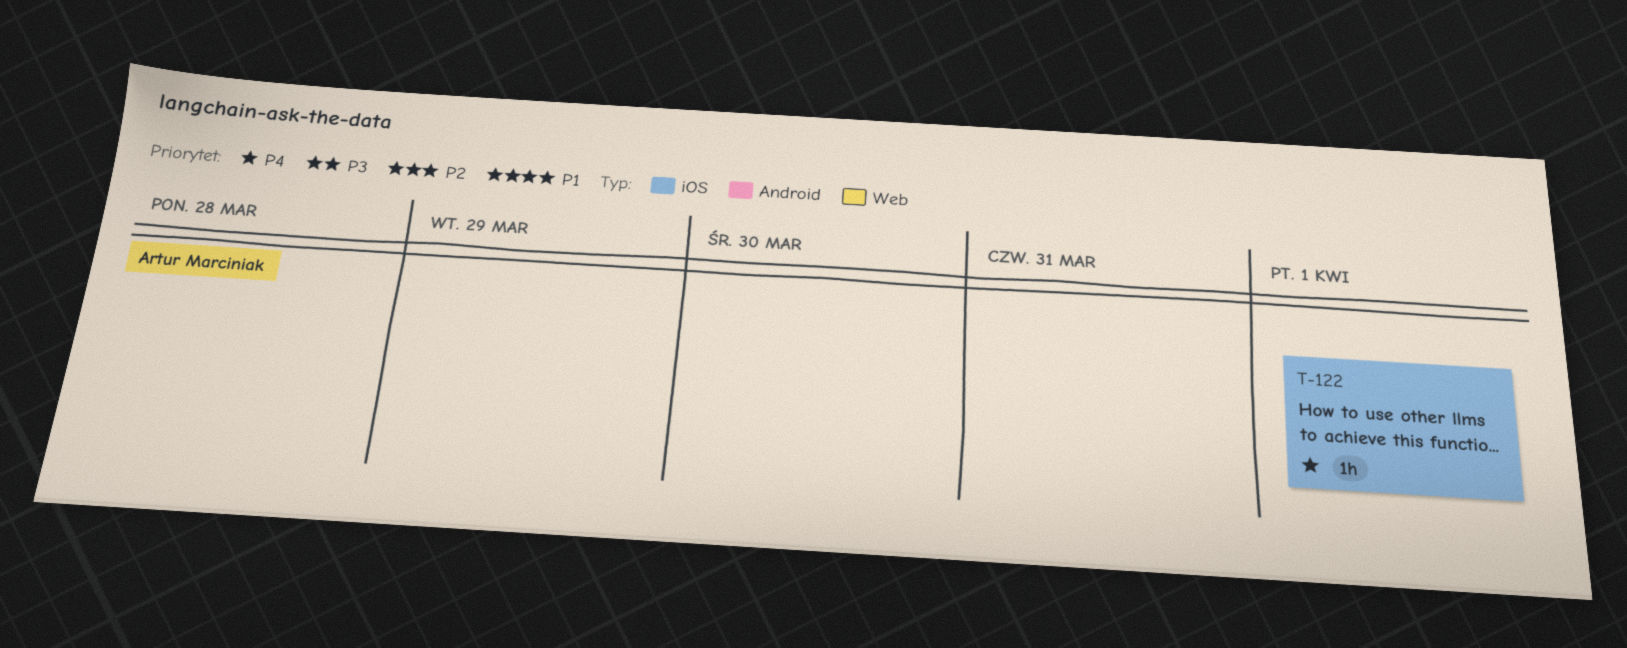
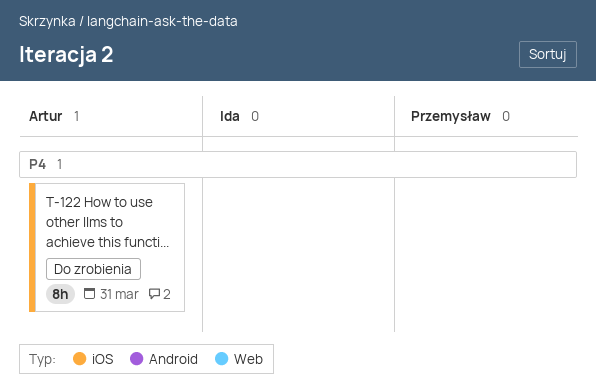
T-122, estimate: 1h -> 8h
T-122, due: Apr 1 -> Mar 31

